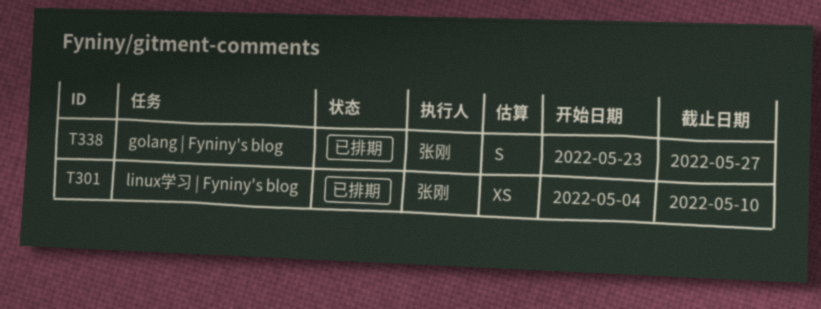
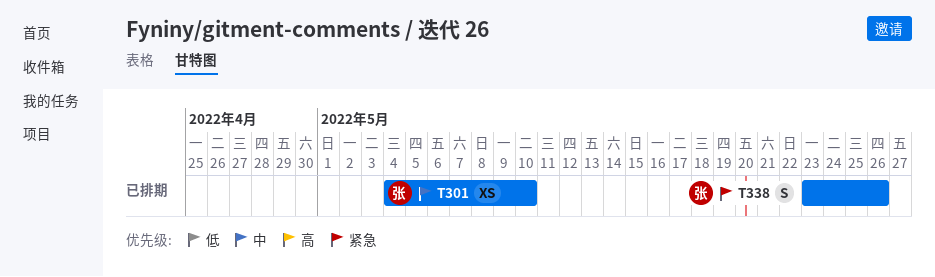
T338, due: May 27 -> May 26

